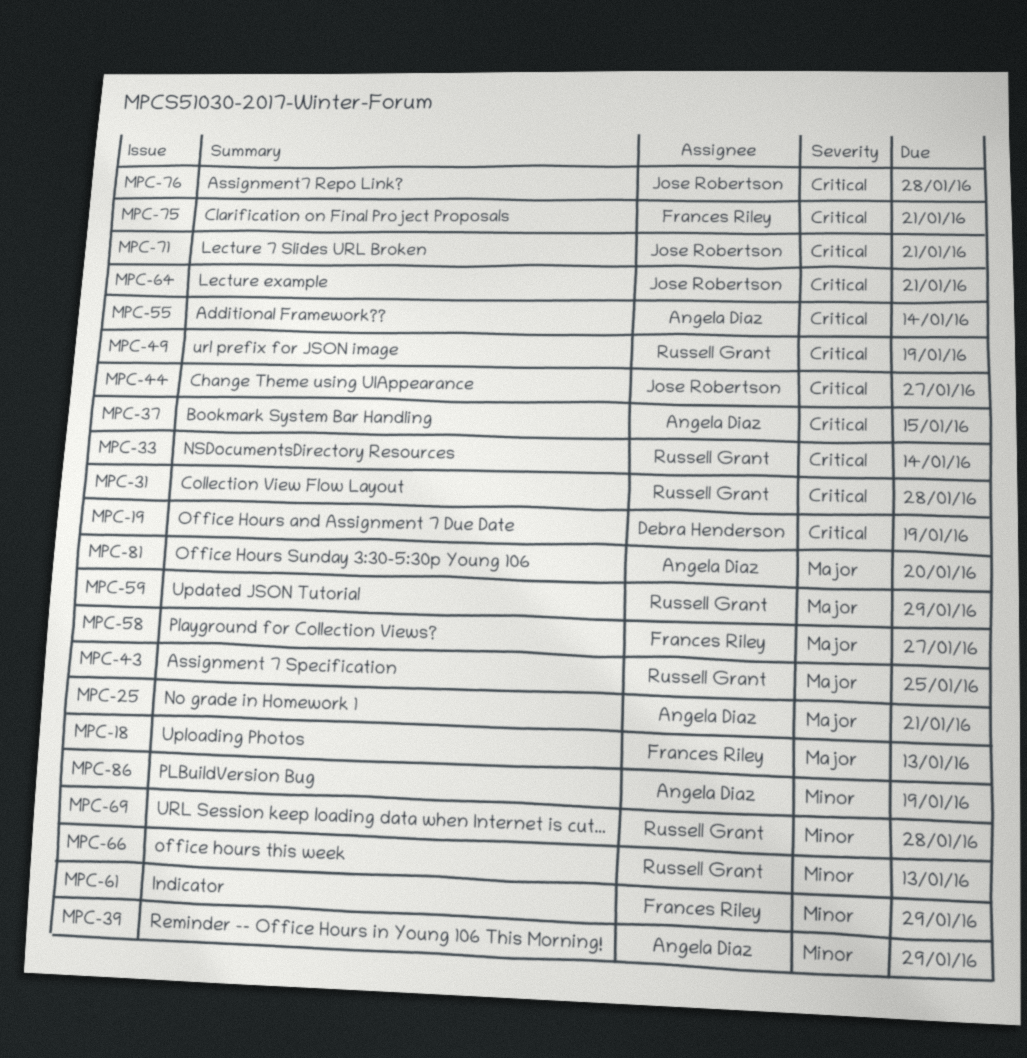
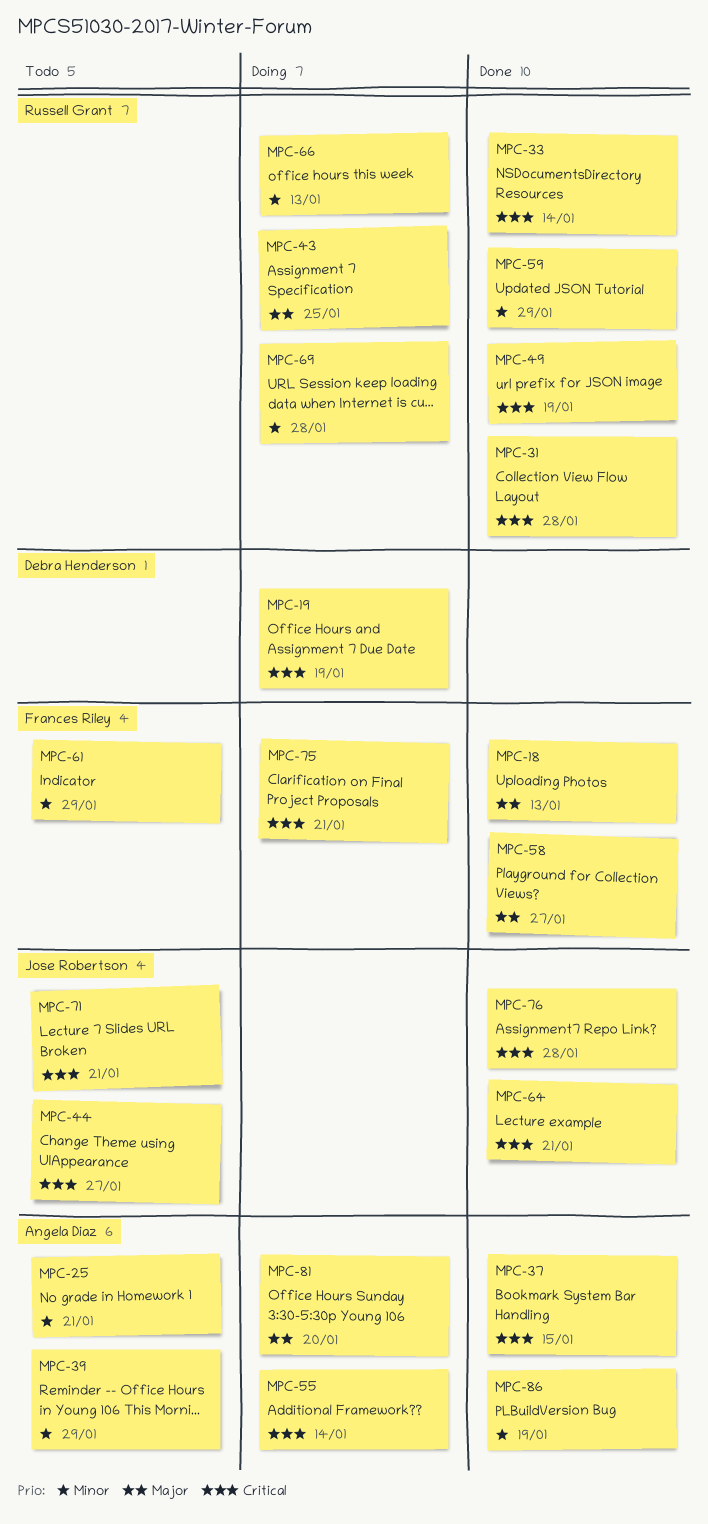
MPC-25, priority: Major -> Minor
MPC-59, priority: Major -> Minor

